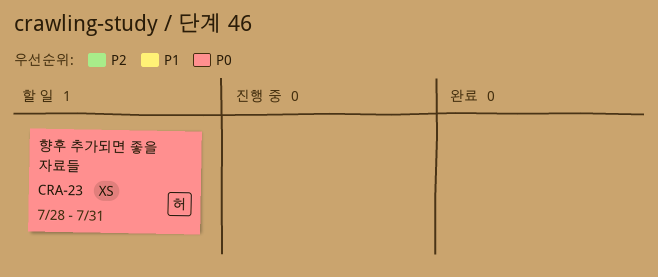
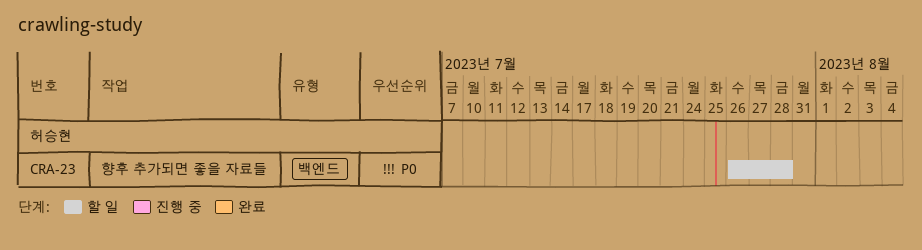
CRA-23, start: Jul 28 -> Jul 26
CRA-23, due: Jul 31 -> Jul 28

